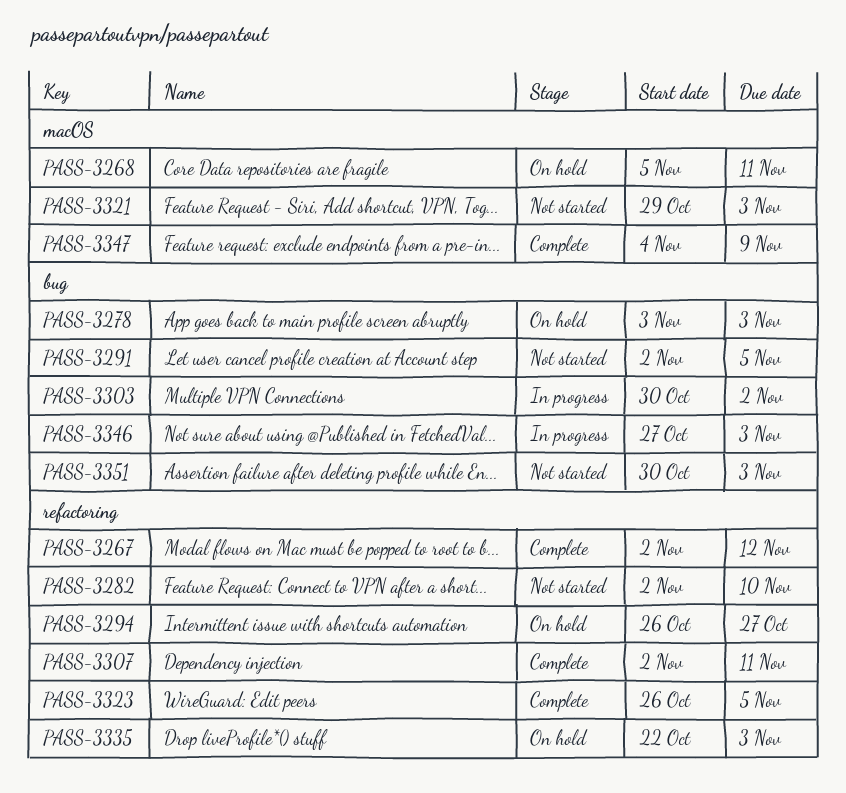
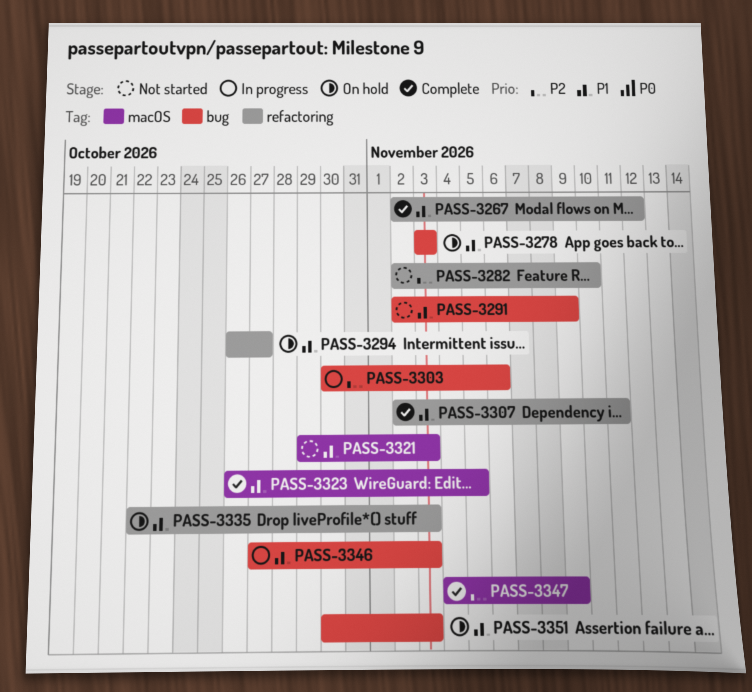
PASS-3268: present -> none
PASS-3291, due: Nov 5 -> Nov 9
PASS-3303, due: Nov 2 -> Nov 6
PASS-3323, label: refactoring -> macOS
PASS-3351, status: Not started -> On hold

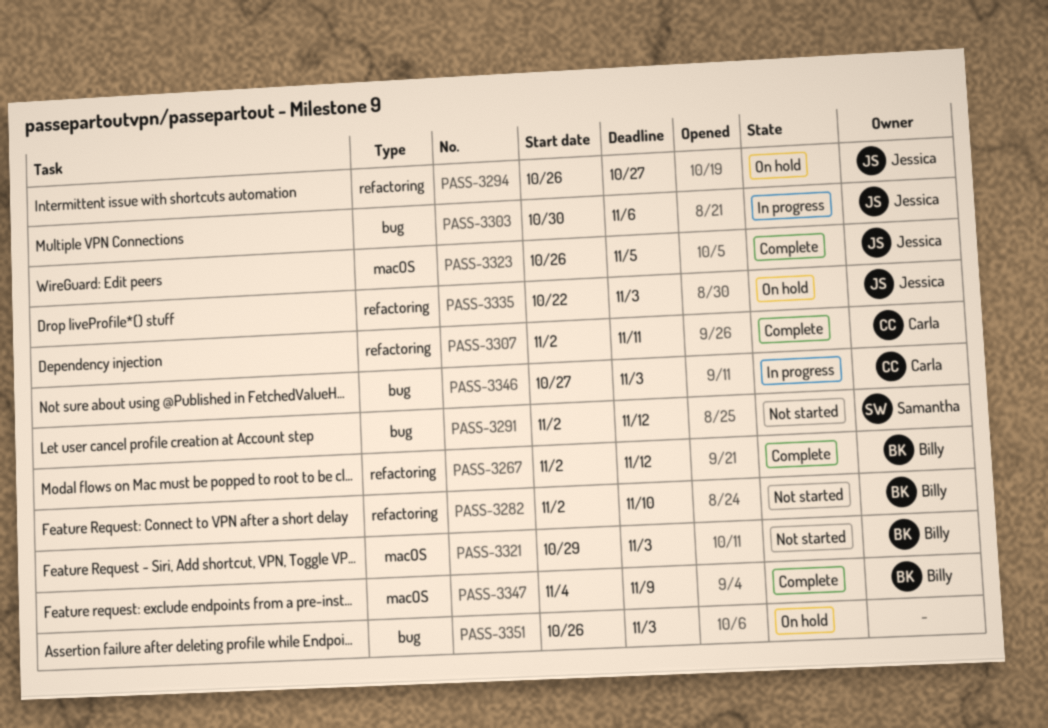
PASS-3278: present -> none
PASS-3291, due: Nov 9 -> Nov 12
PASS-3351, start: Oct 30 -> Oct 26

